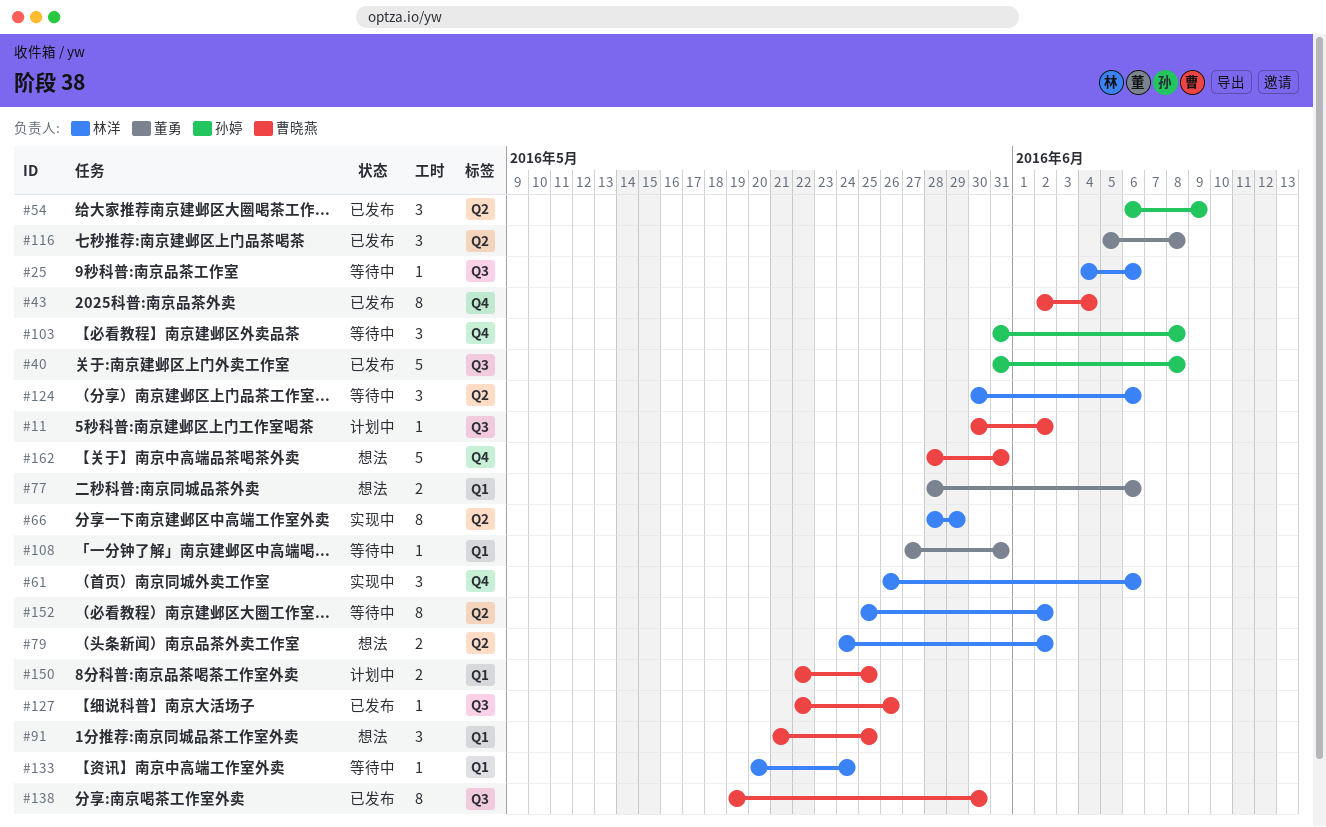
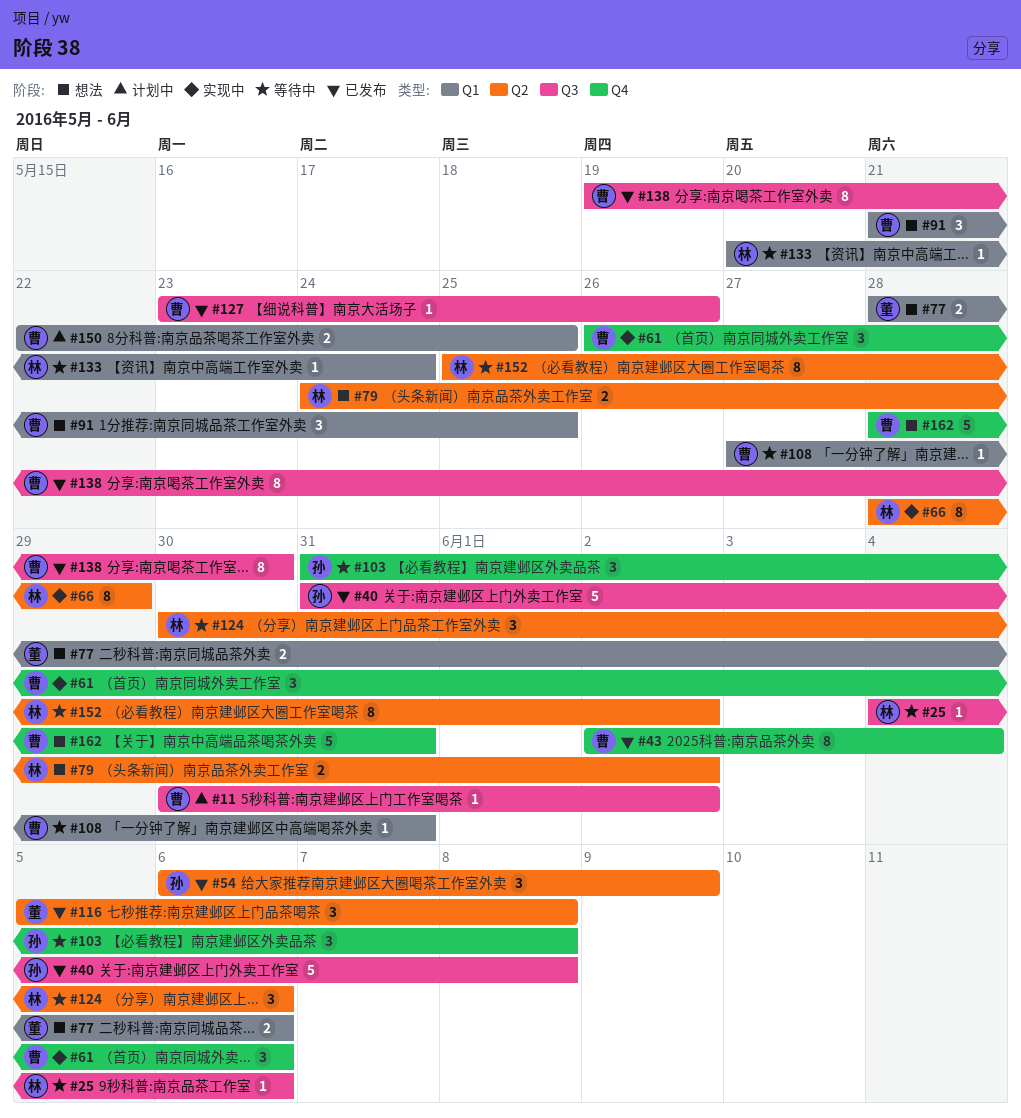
#61, owner: 林洋 -> 曹晓燕
#108, owner: 董勇 -> 曹晓燕
#127, start: May 22 -> May 23

